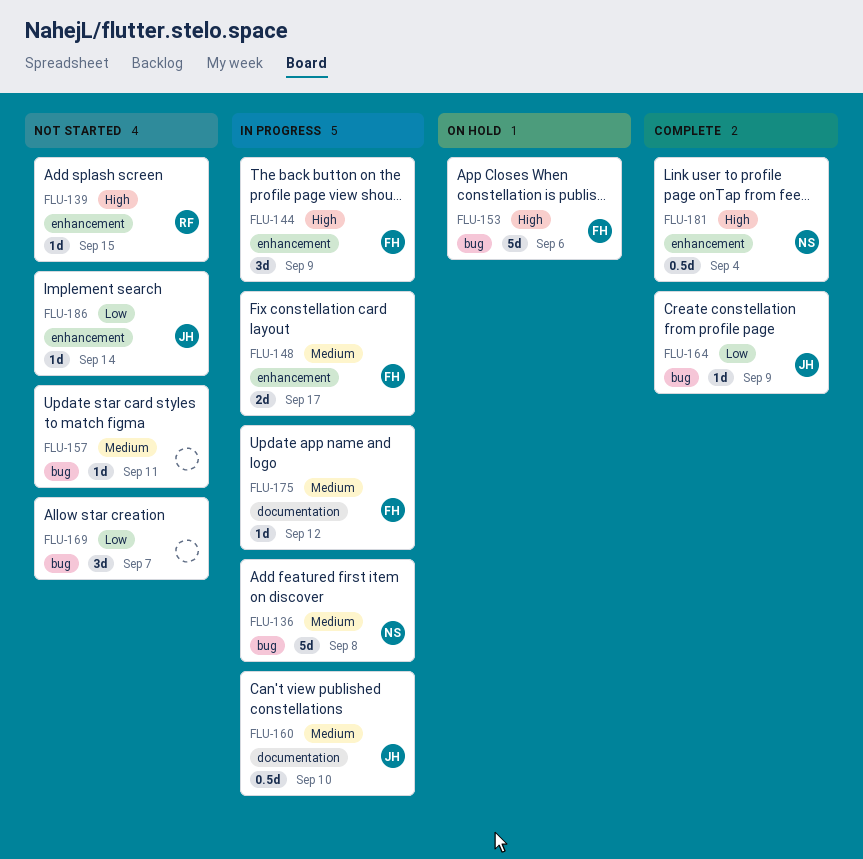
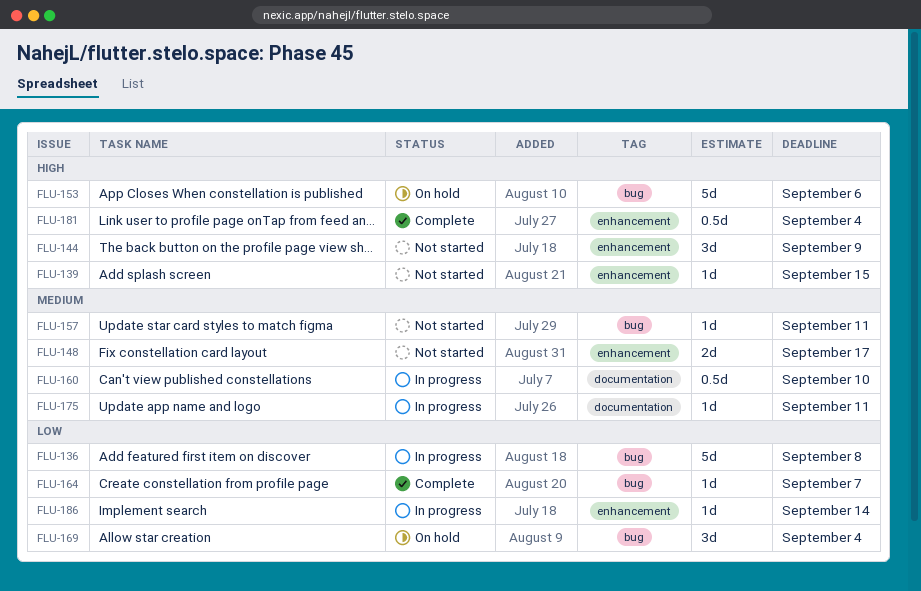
FLU-136, priority: Medium -> Low
FLU-144, status: In progress -> Not started
FLU-148, status: In progress -> Not started
FLU-164, due: Sep 9 -> Sep 7
FLU-169, status: Not started -> On hold
FLU-169, due: Sep 7 -> Sep 4
FLU-175, due: Sep 12 -> Sep 11
FLU-186, status: Not started -> In progress

